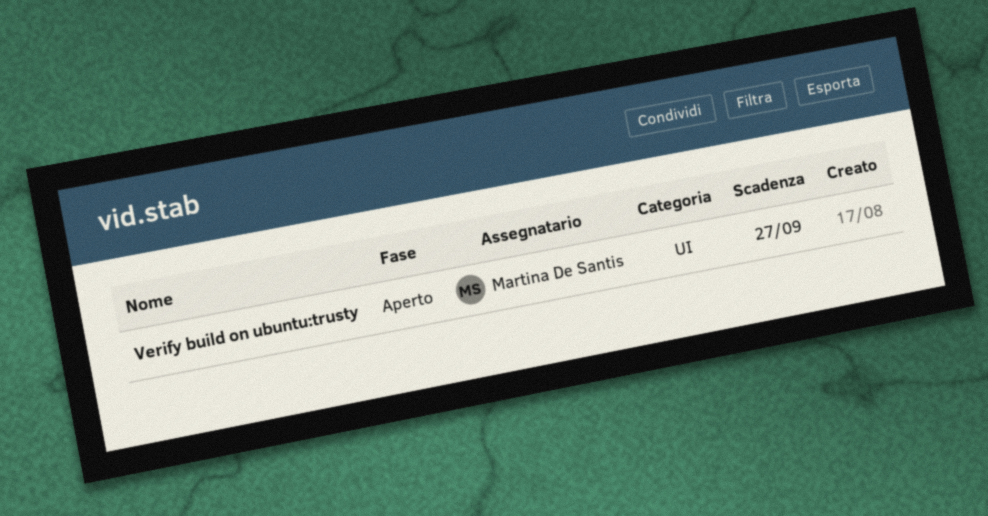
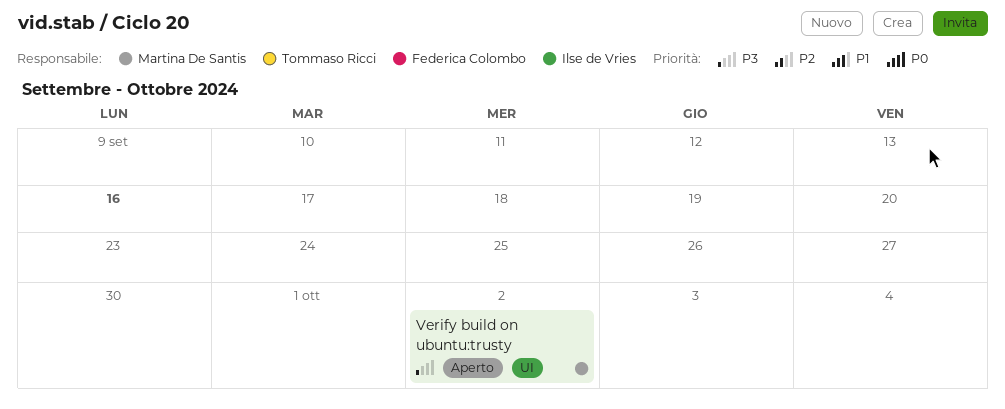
Verify build on ubuntu:trusty, due: Sep 27 -> Oct 2

